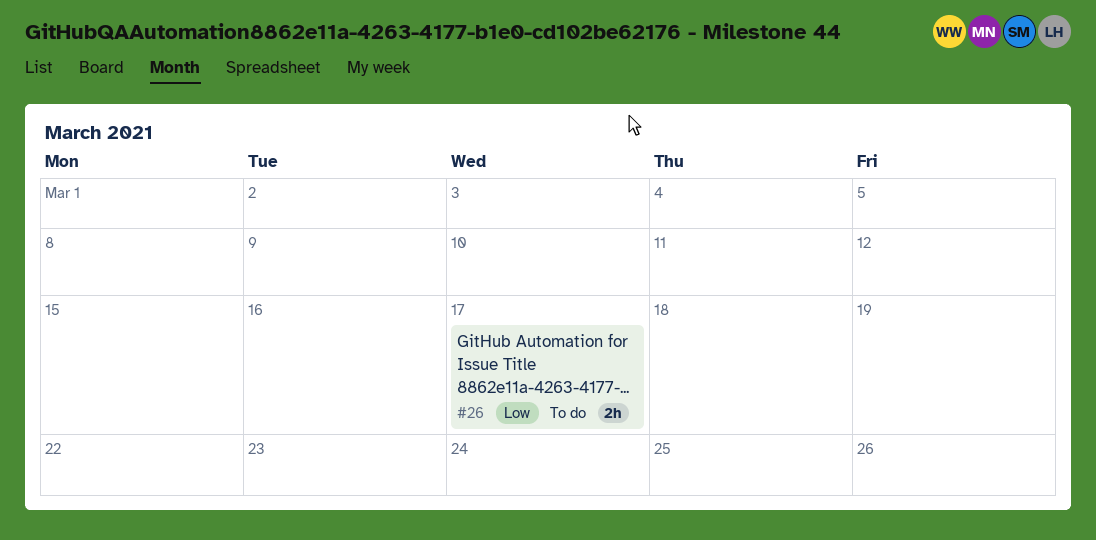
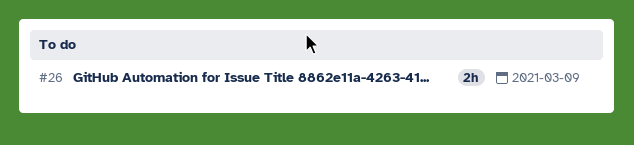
#26, due: Mar 17 -> Mar 9

